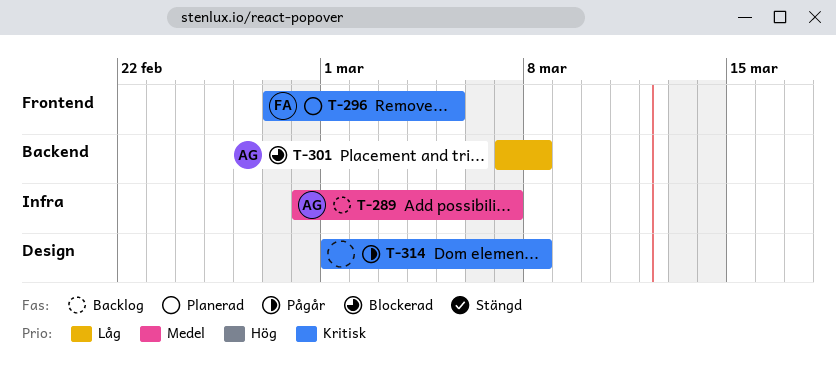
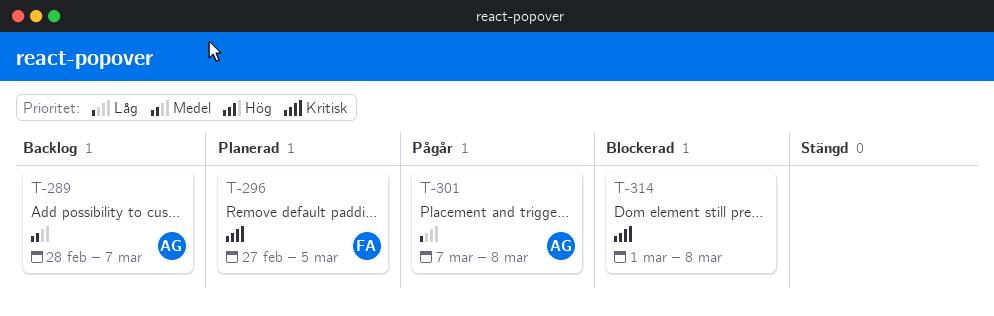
T-301, status: Blockerad -> Pågår
T-314, status: Pågår -> Blockerad

